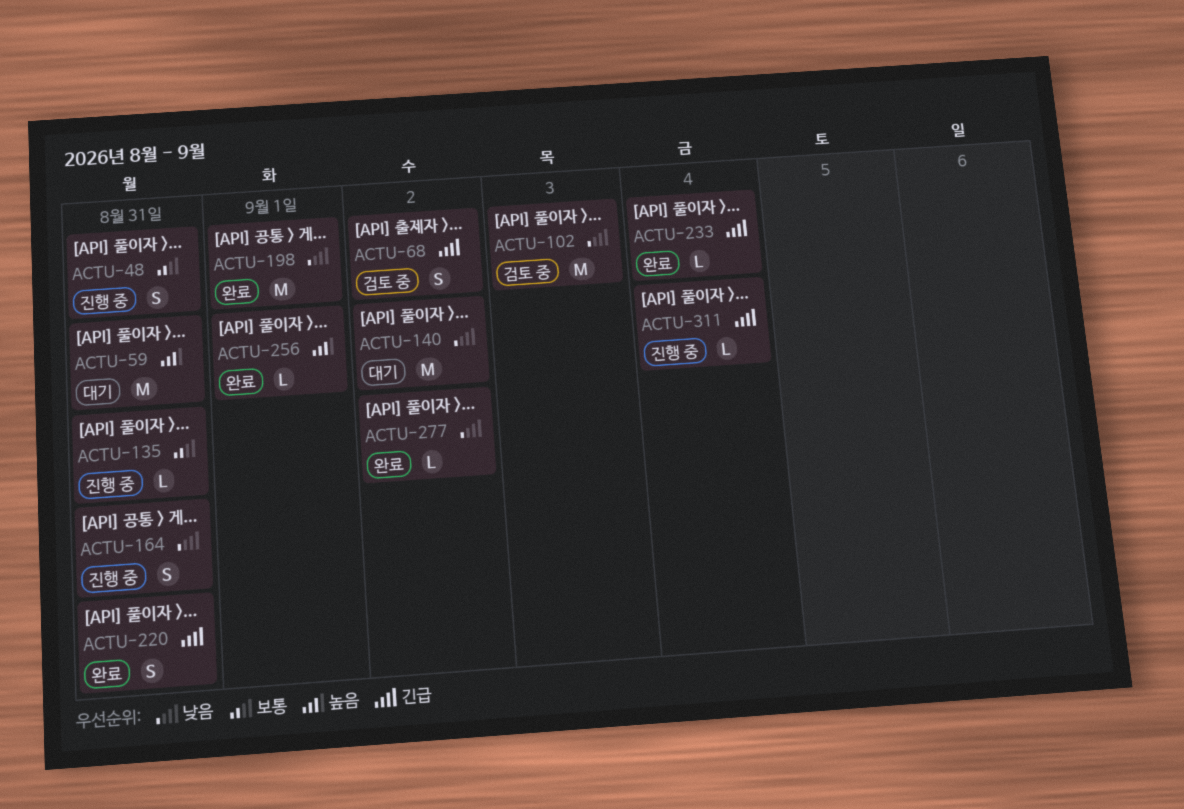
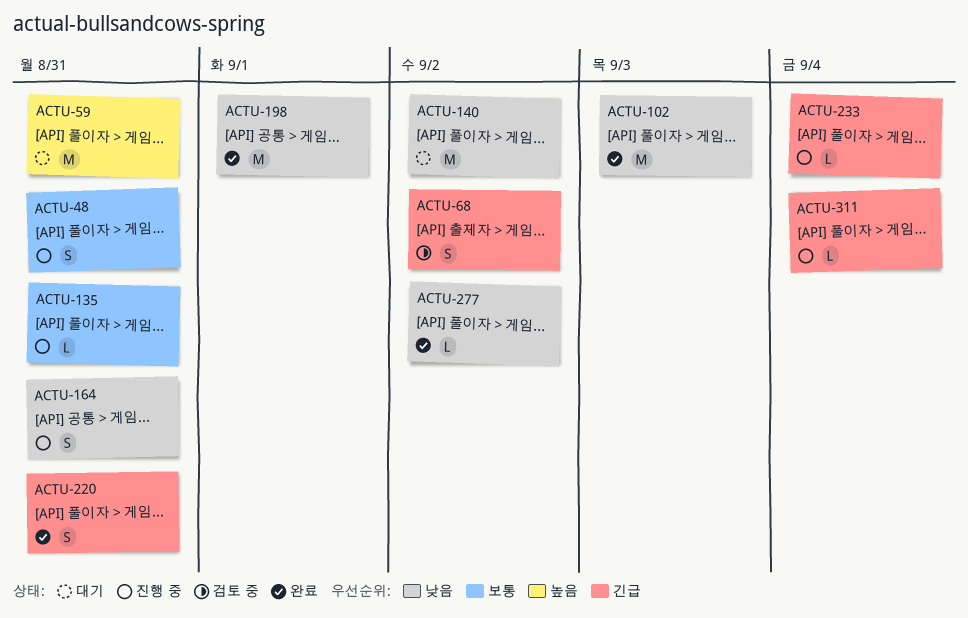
ACTU-102, status: 검토 중 -> 완료
ACTU-233, status: 완료 -> 진행 중
ACTU-256: present -> none

